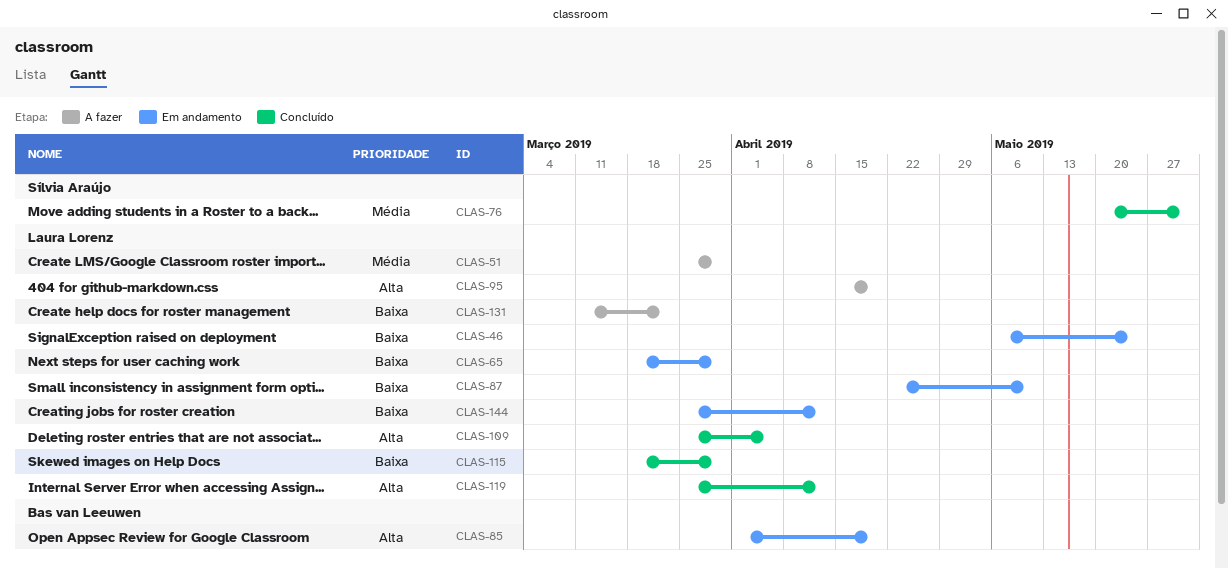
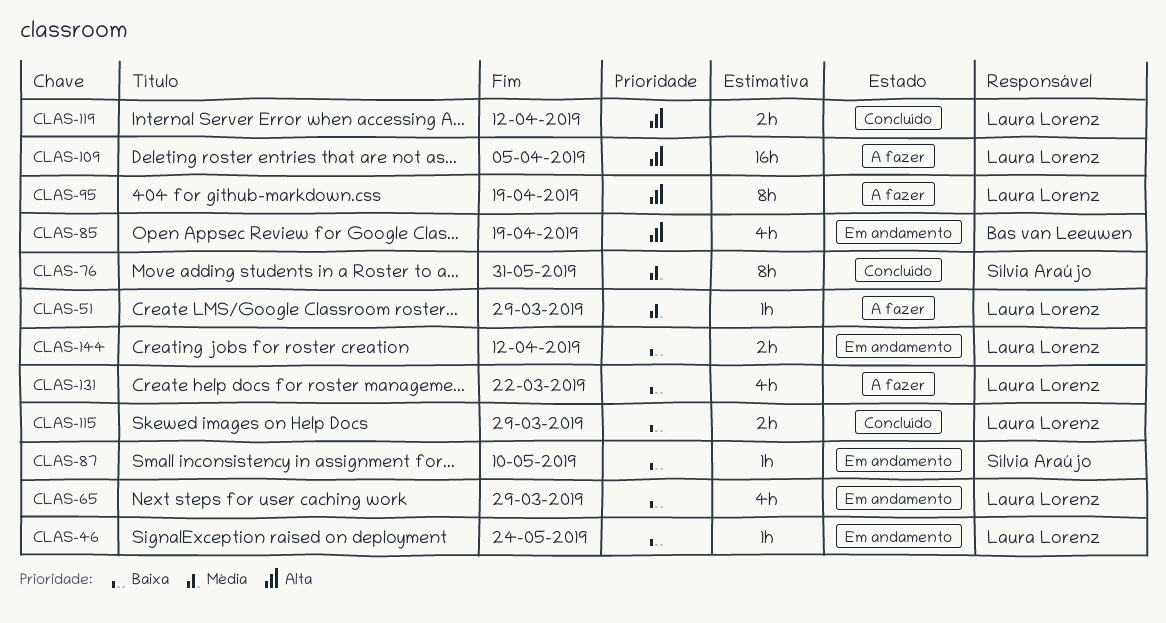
CLAS-87, owner: Laura Lorenz -> Sílvia Araújo
CLAS-109, status: Concluído -> A fazer

